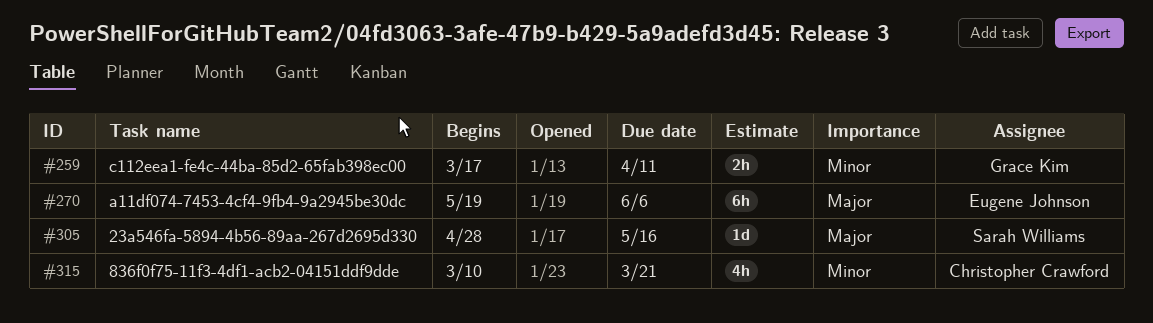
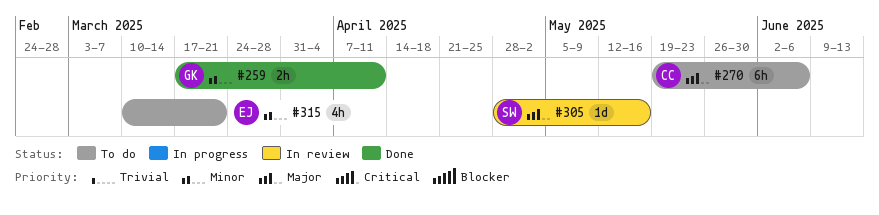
#270, owner: Eugene Johnson -> Christopher Crawford
#315, owner: Christopher Crawford -> Eugene Johnson

